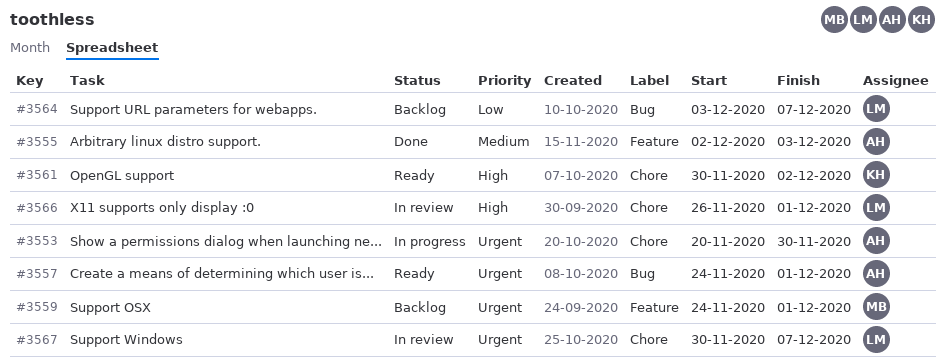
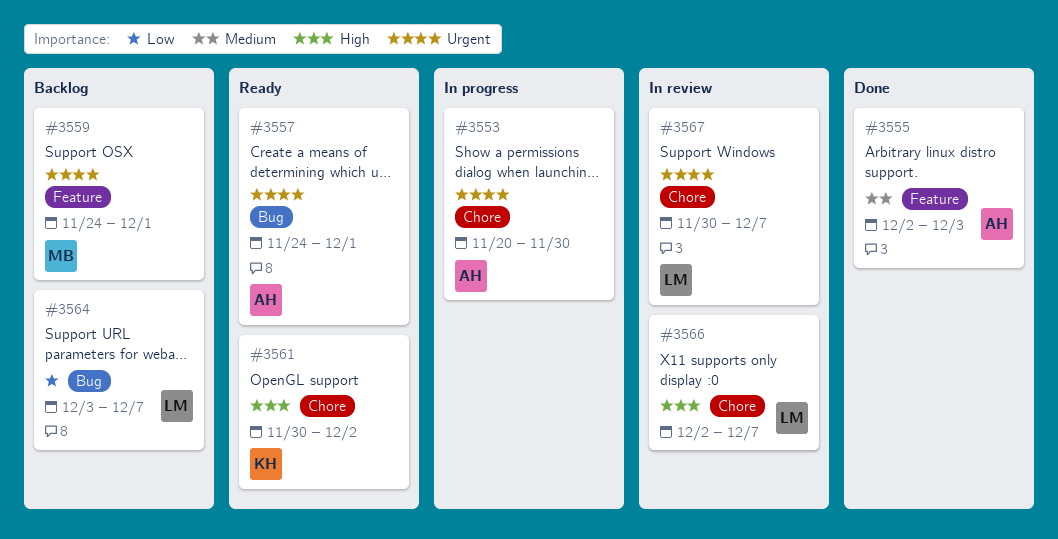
#3566, start: Nov 26 -> Dec 2
#3566, due: Dec 1 -> Dec 7

